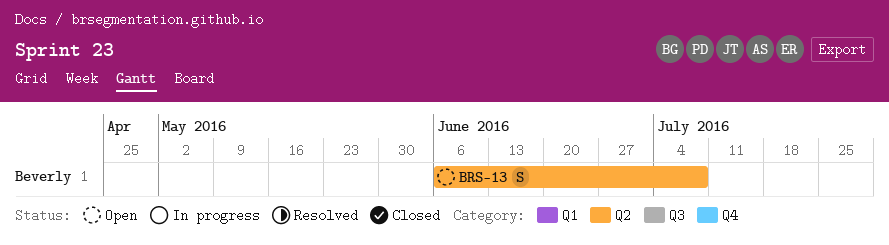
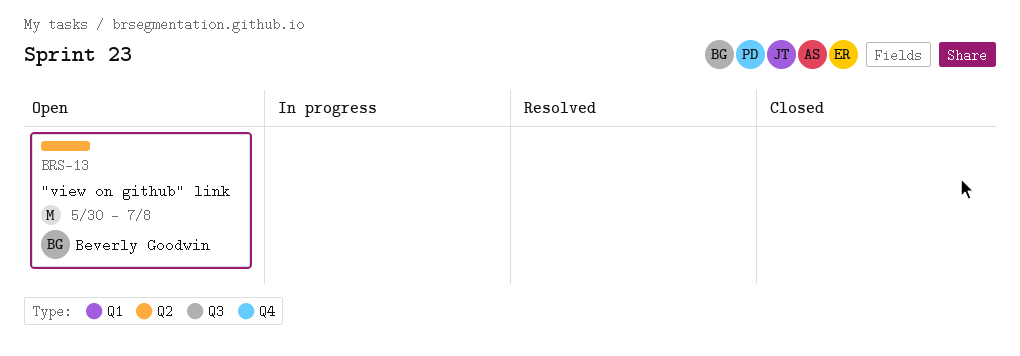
BRS-13, estimate: S -> M
BRS-13, start: Jun 6 -> May 30

